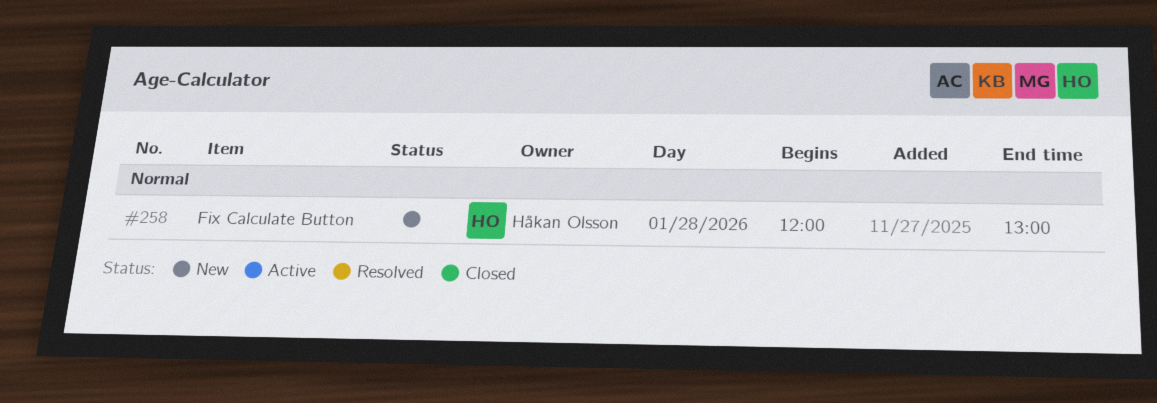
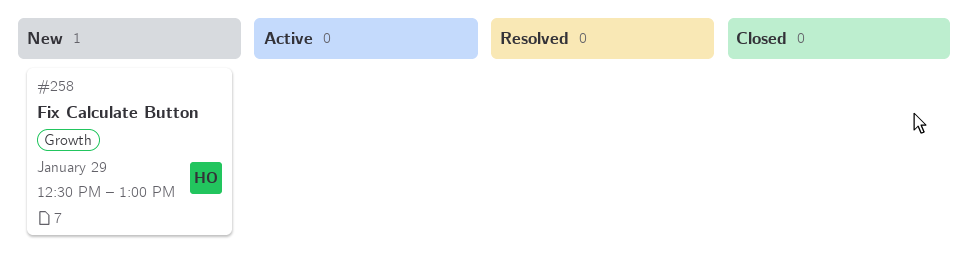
#258, day: Jan 28 -> Jan 29
#258, begins: 12:00 -> 12:30

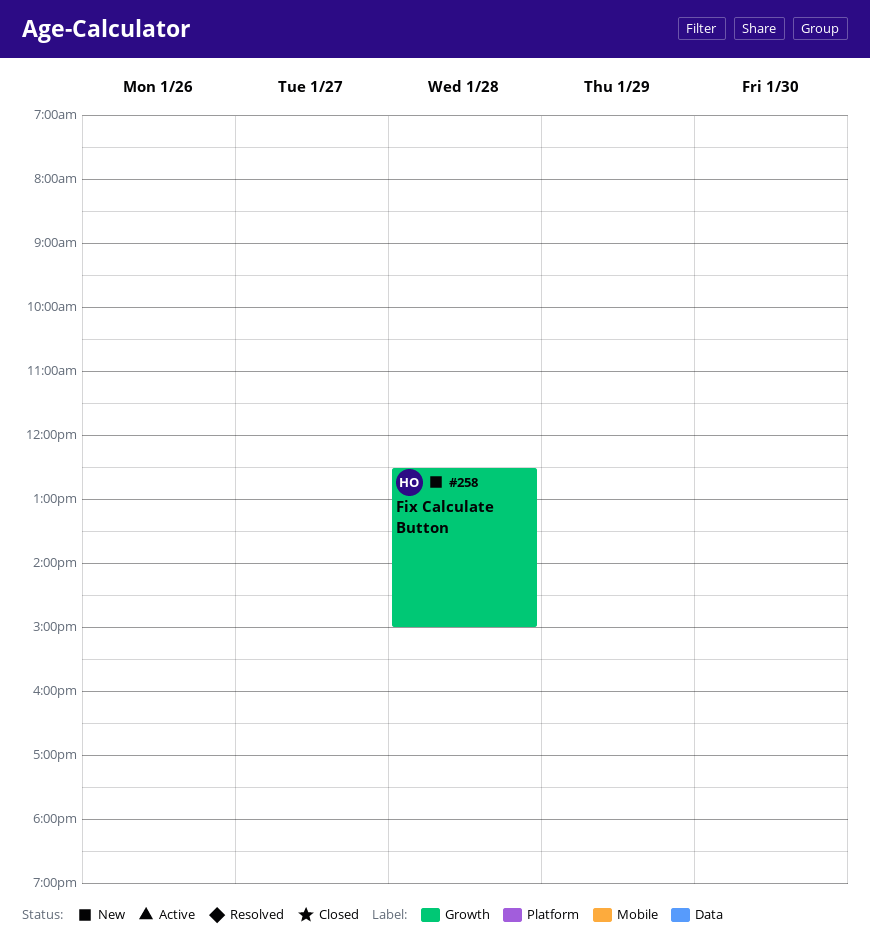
#258, day: Jan 29 -> Jan 28
#258, ends: 13:00 -> 15:00

